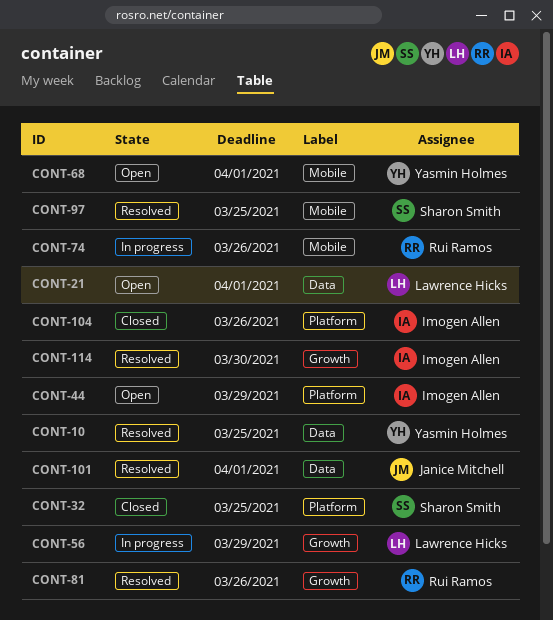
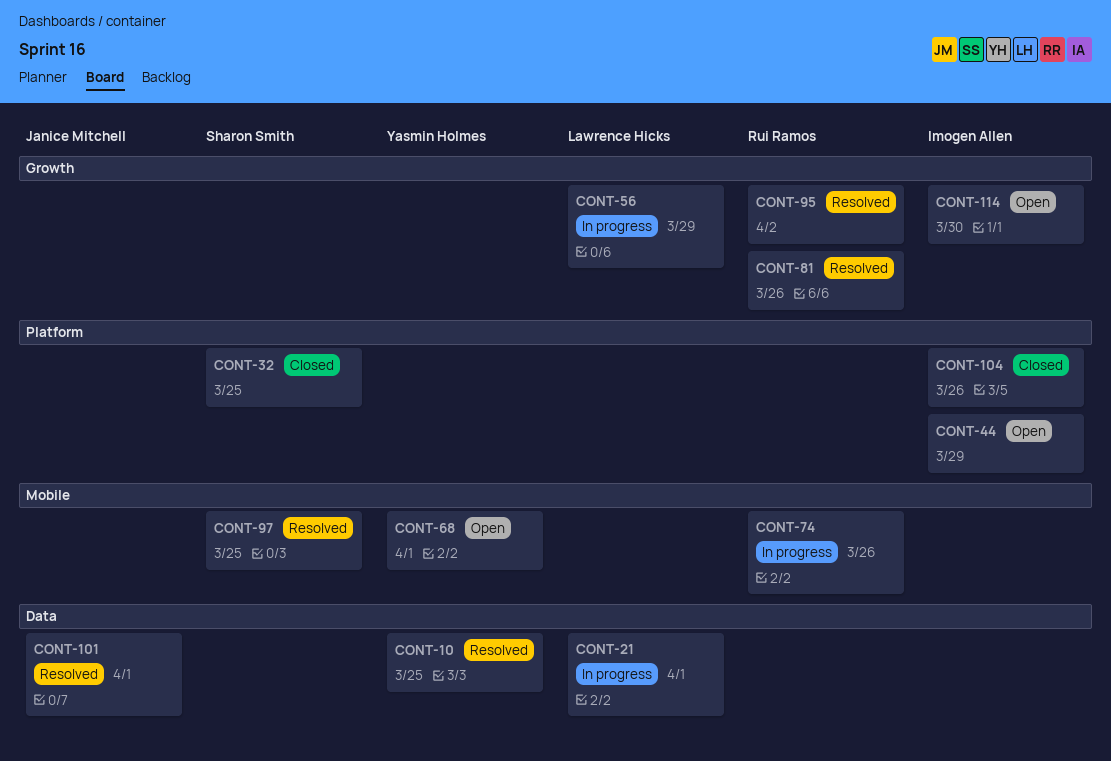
CONT-21, status: Open -> In progress
CONT-95: none -> present
CONT-114, status: Resolved -> Open

